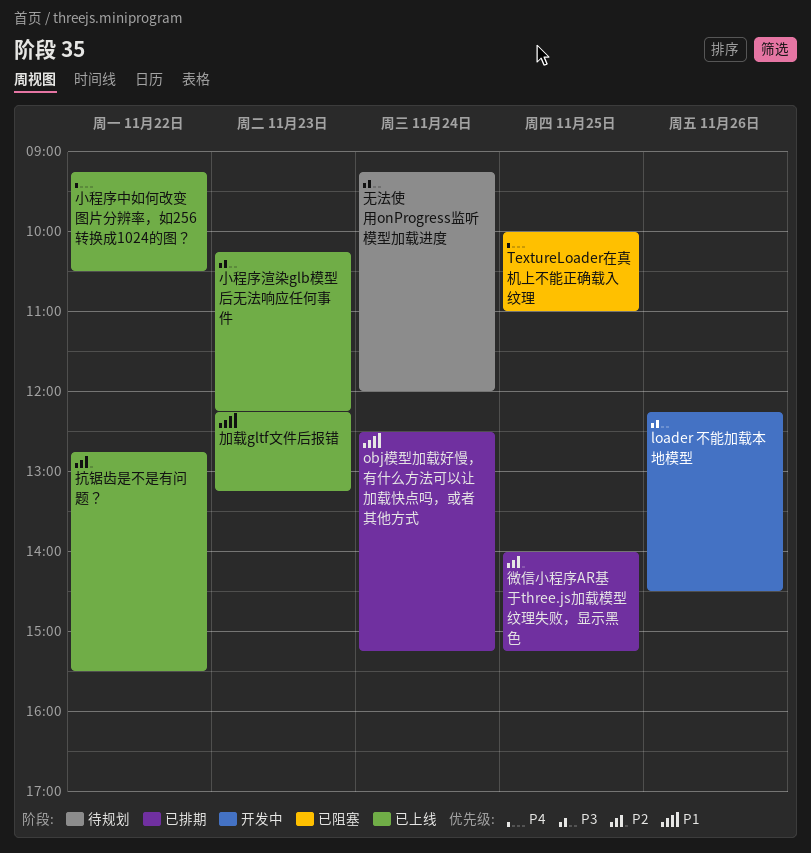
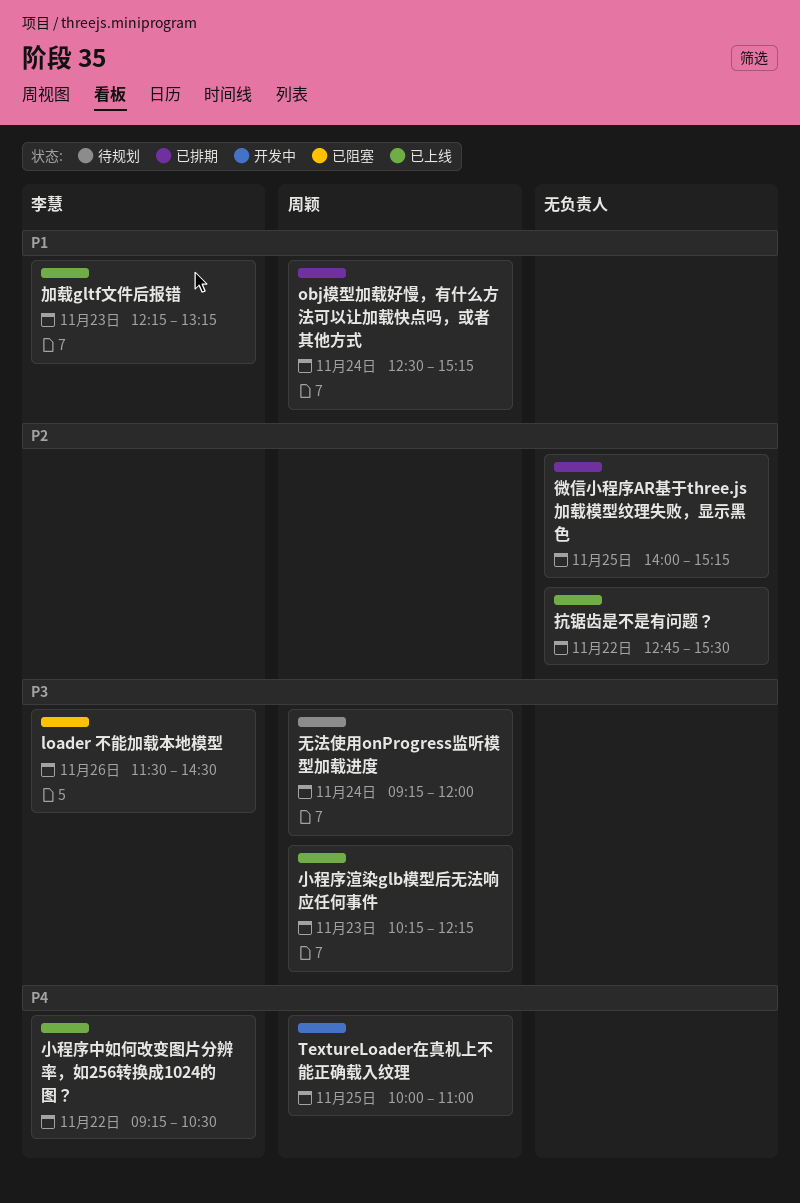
loader 不能加载本地模型, status: 开发中 -> 已阻塞
loader 不能加载本地模型, begins: 12:15 -> 11:30
TextureLoader在真机上不能正确载入纹理, status: 已阻塞 -> 开发中

